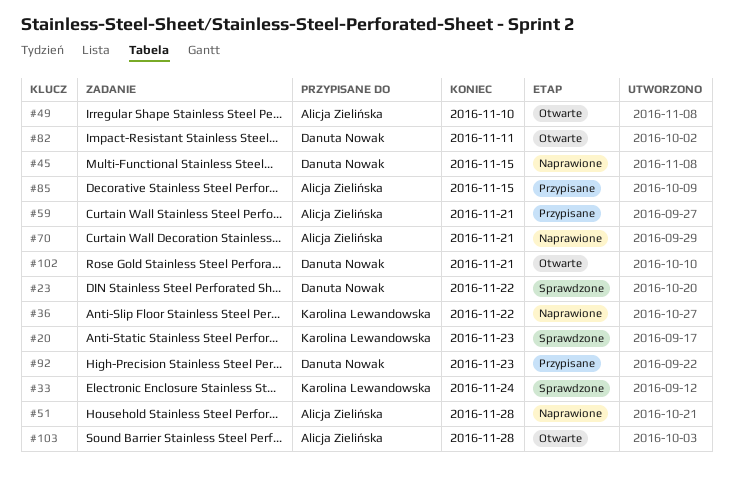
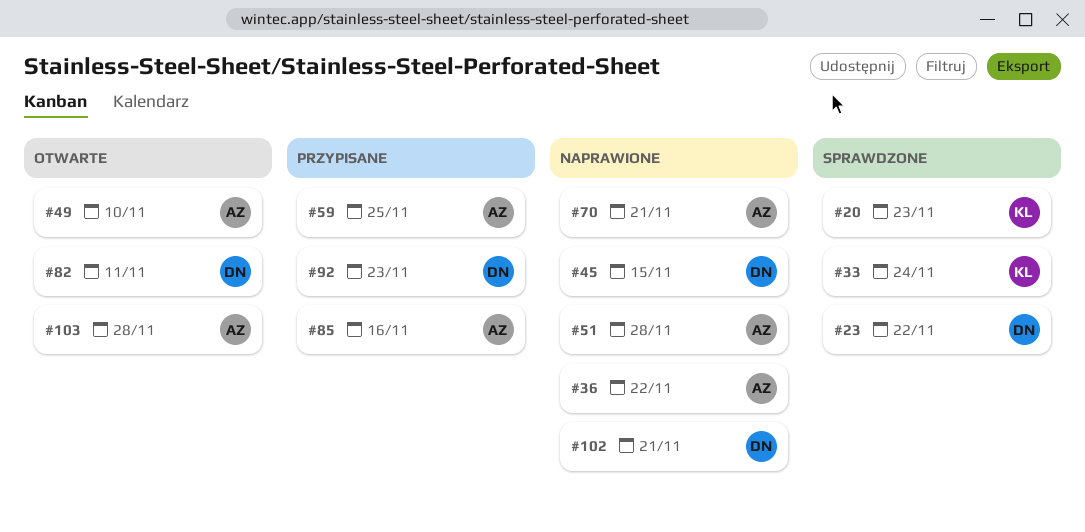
#36, owner: Karolina Lewandowska -> Alicja Zielińska
#59, due: Nov 21 -> Nov 25
#85, due: Nov 15 -> Nov 16
#102, status: Otwarte -> Naprawione

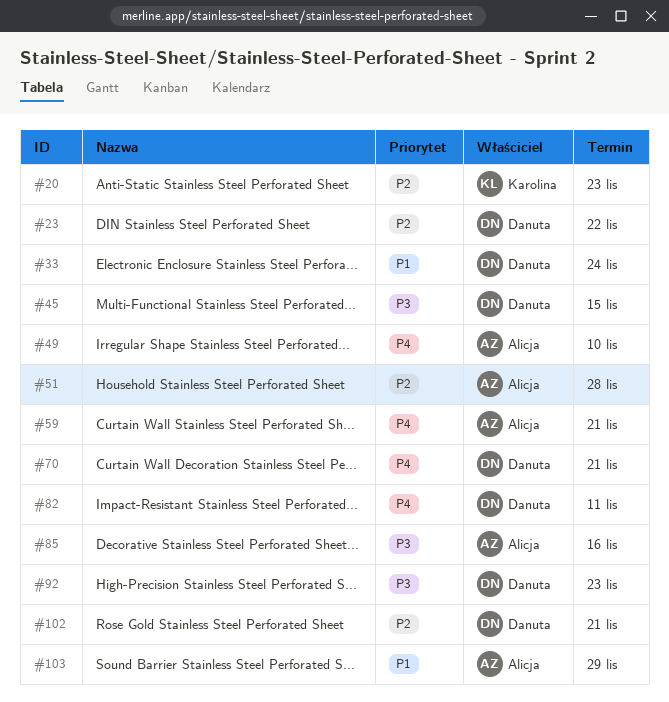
#33, owner: Karolina -> Danuta
#36: present -> none
#59, due: Nov 25 -> Nov 21
#70, owner: Alicja -> Danuta
#103, due: Nov 28 -> Nov 29

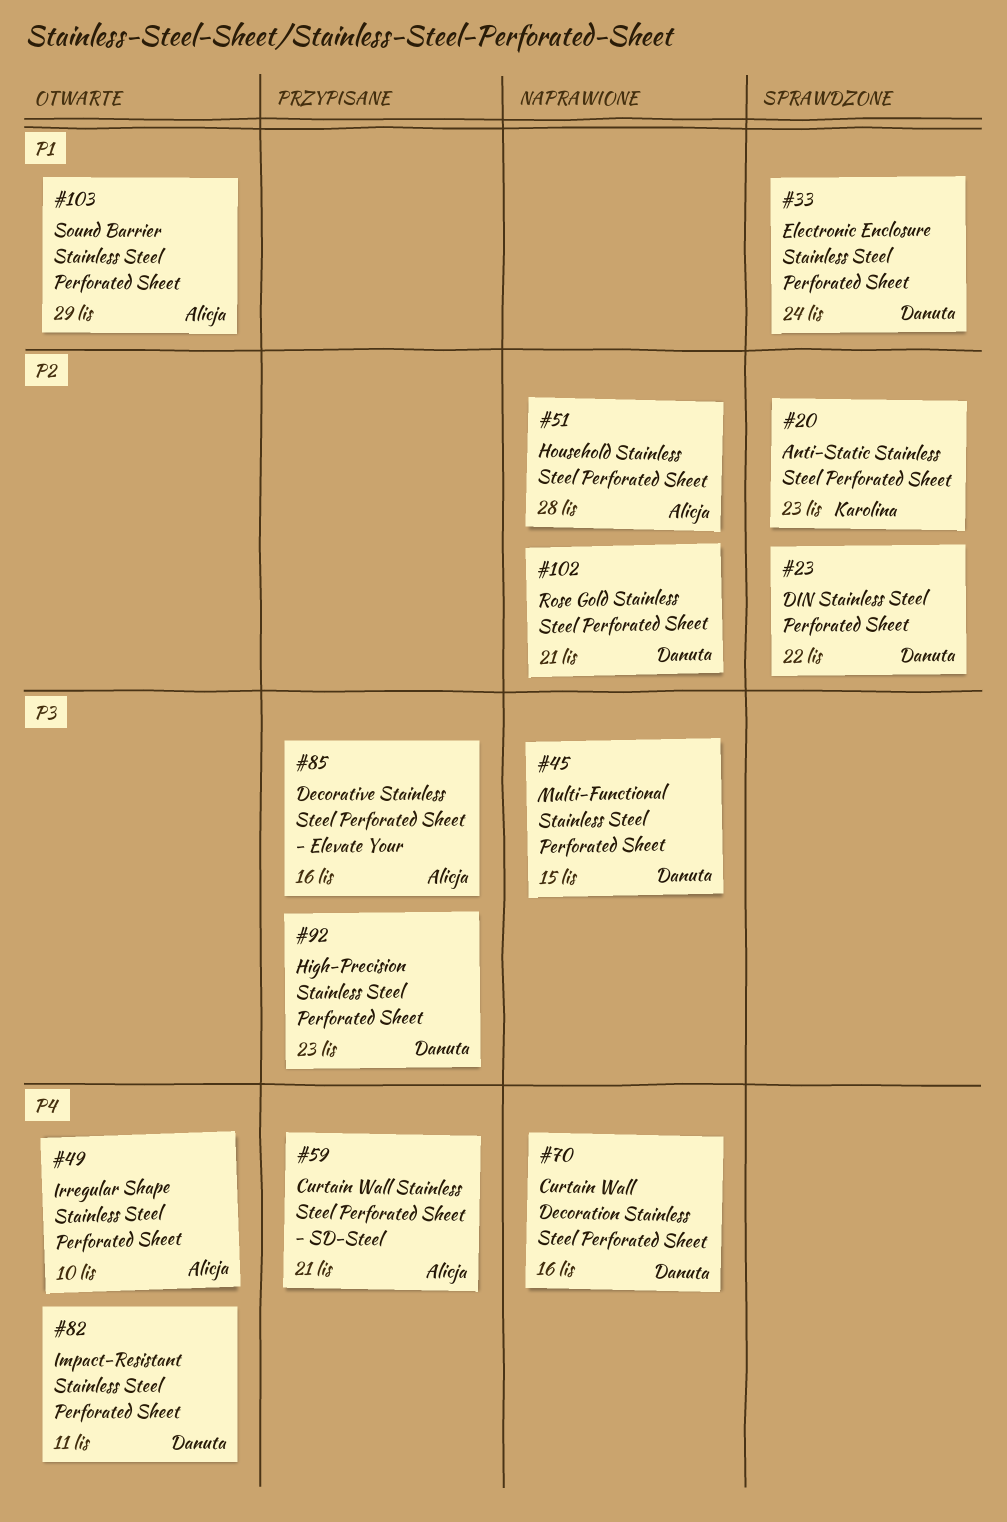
#70, due: Nov 21 -> Nov 16

